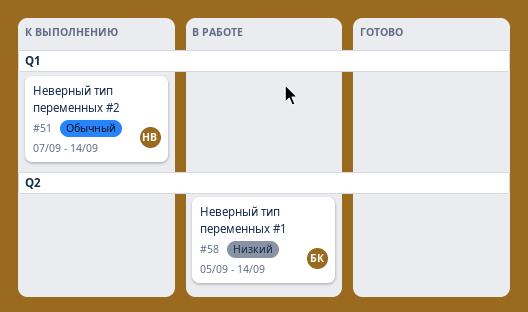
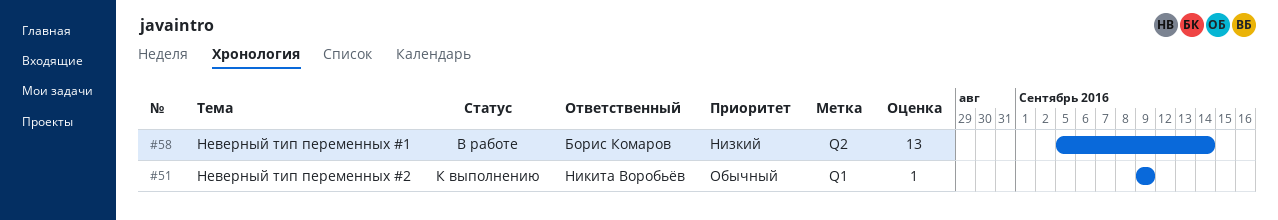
#51, start: Sep 7 -> Sep 9
#51, due: Sep 14 -> Sep 9

